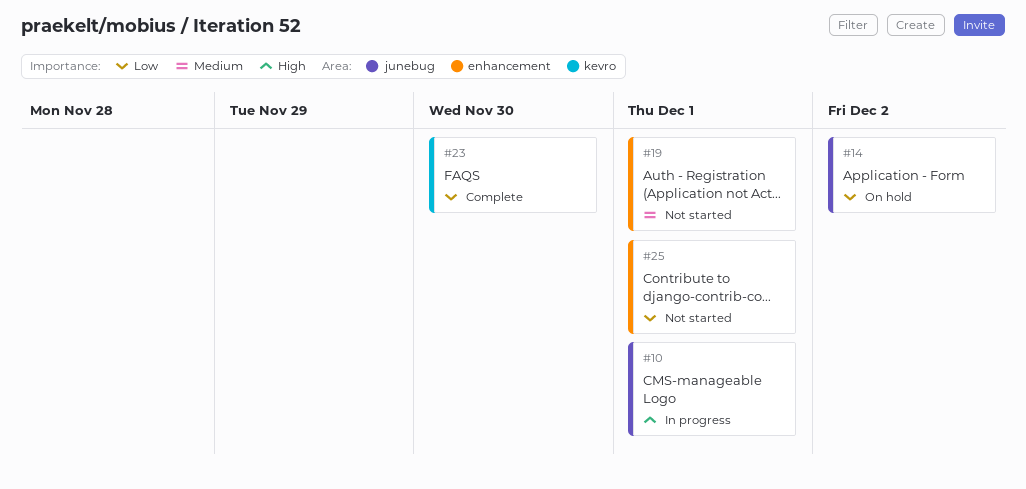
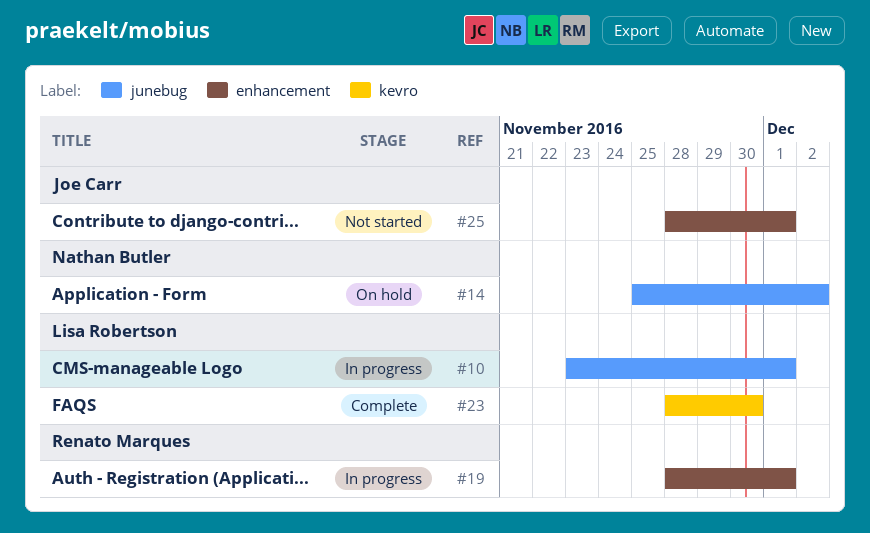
#19, status: Not started -> In progress

